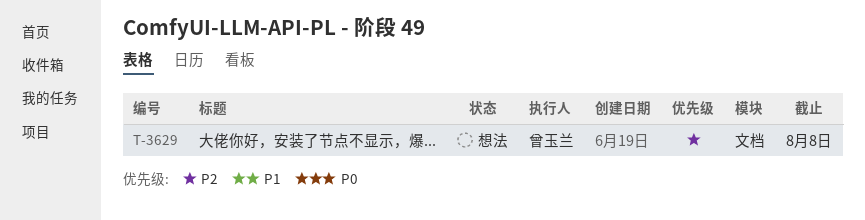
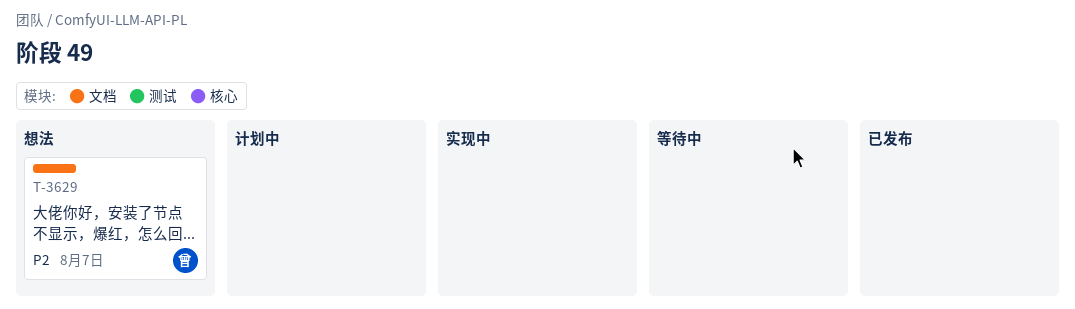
T-3629, due: Aug 8 -> Aug 7

